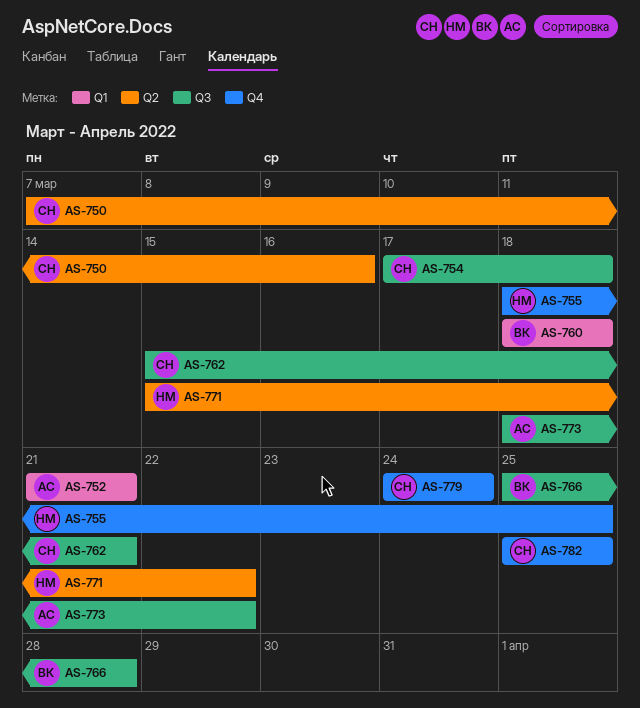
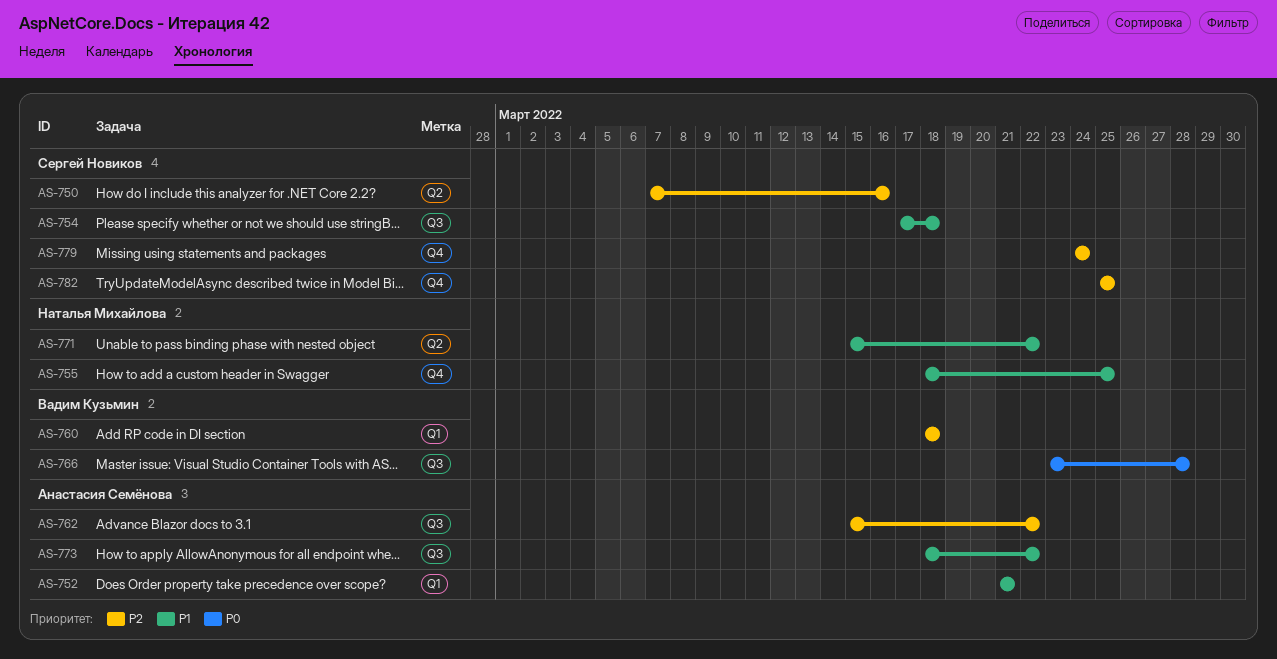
AS-762, owner: Сергей Новиков -> Анастасия Семёнова
AS-762, due: Mar 21 -> Mar 22
AS-766, start: Mar 25 -> Mar 23

